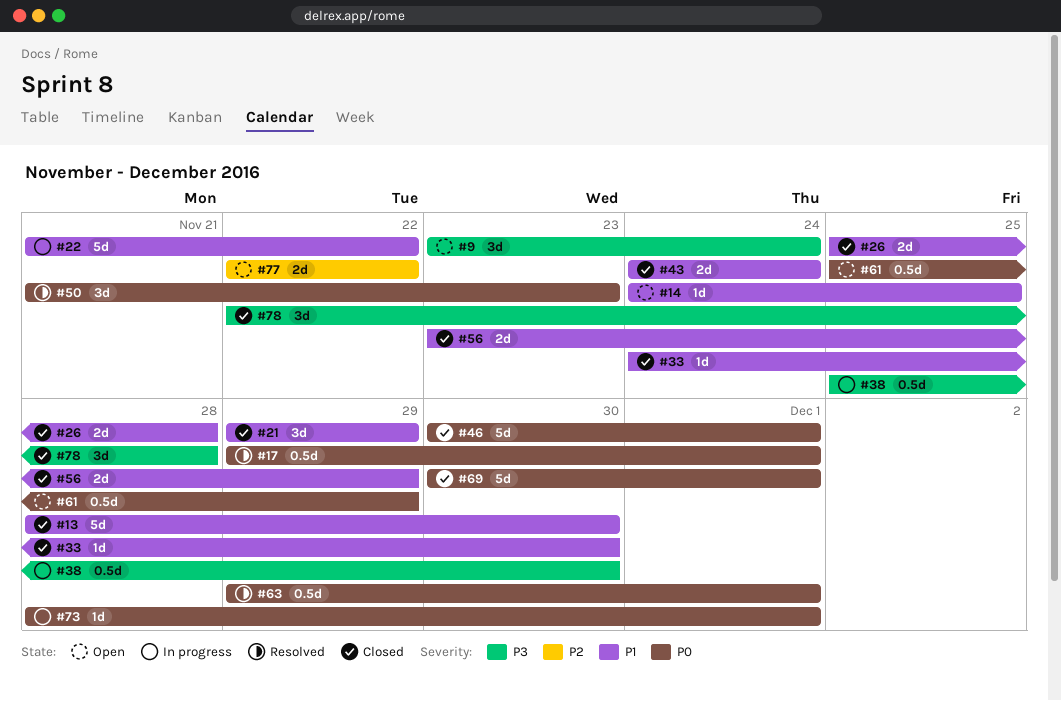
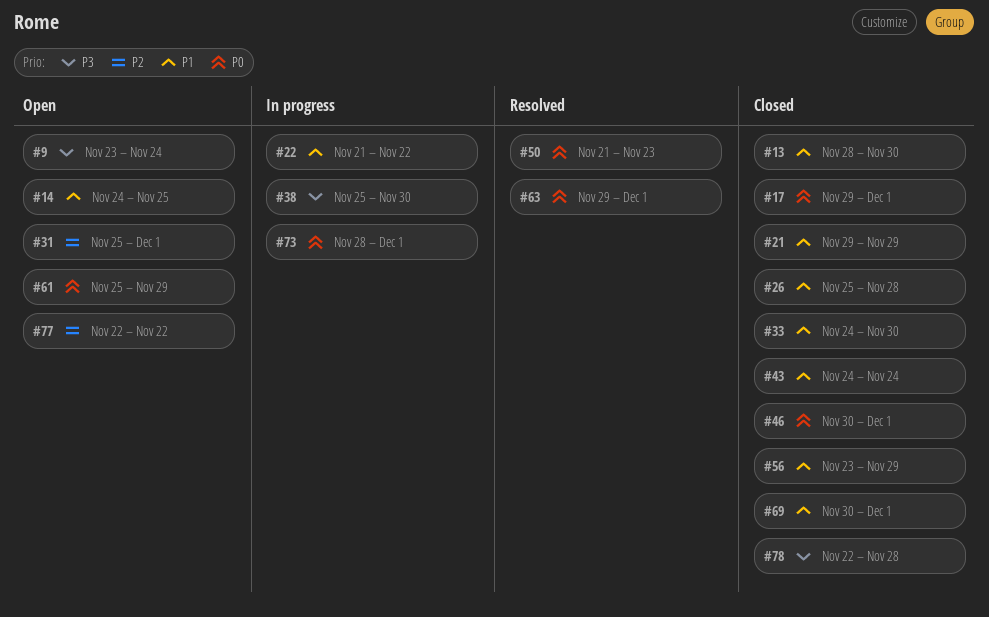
#17, status: Resolved -> Closed
#31: none -> present
#69, priority: P0 -> P1

